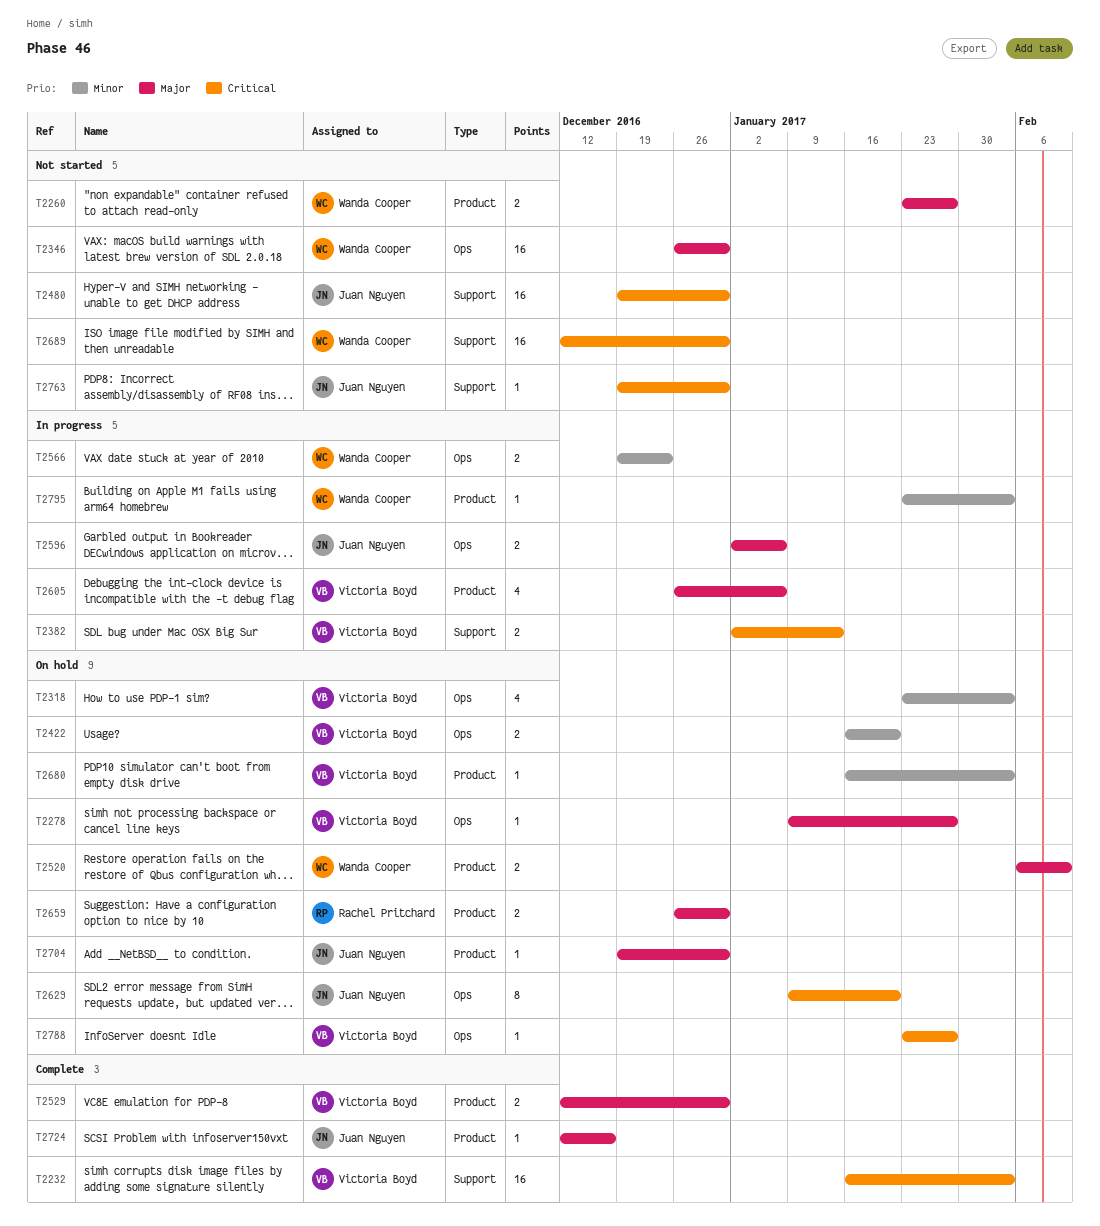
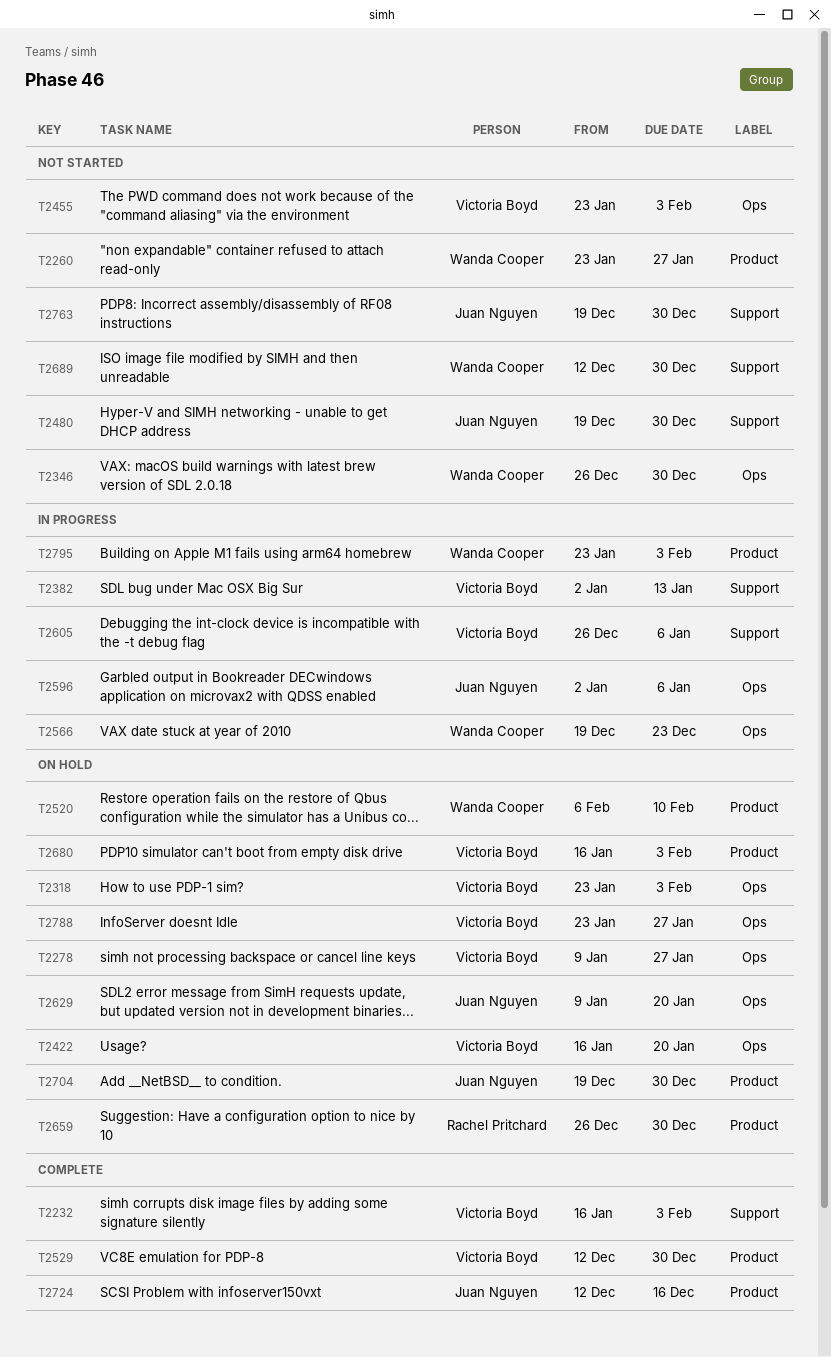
T2455: none -> present
T2605, label: Product -> Support

